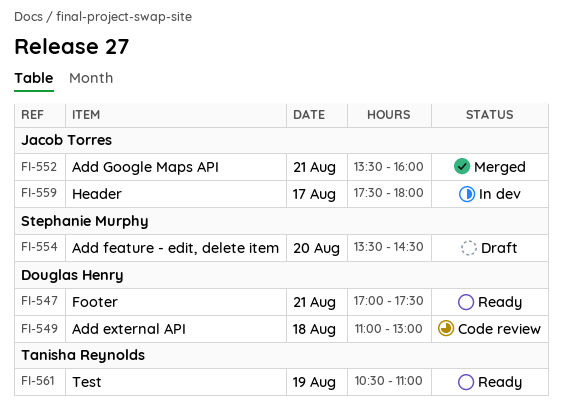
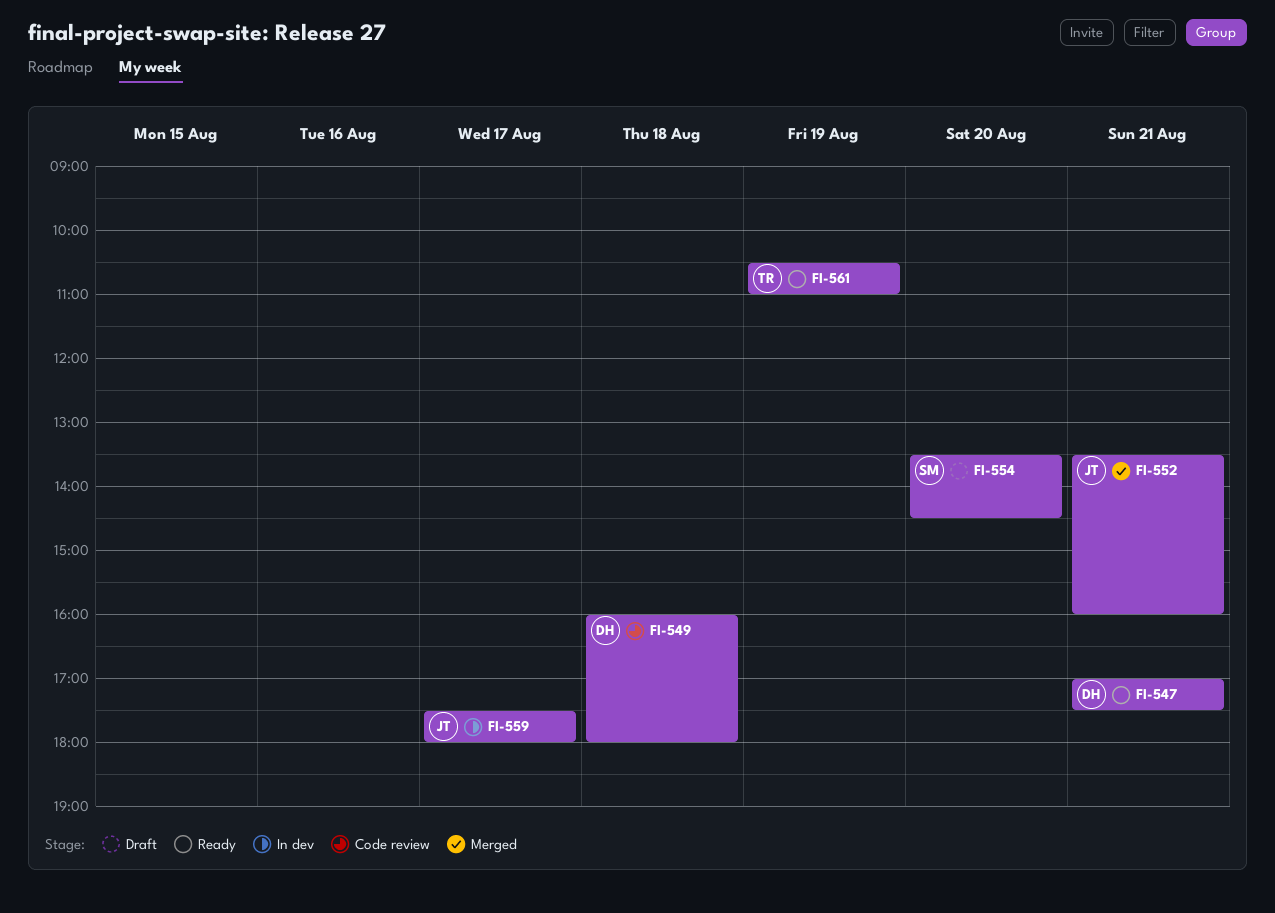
FI-549, begins: 11:00 -> 16:00
FI-549, ends: 13:00 -> 18:00

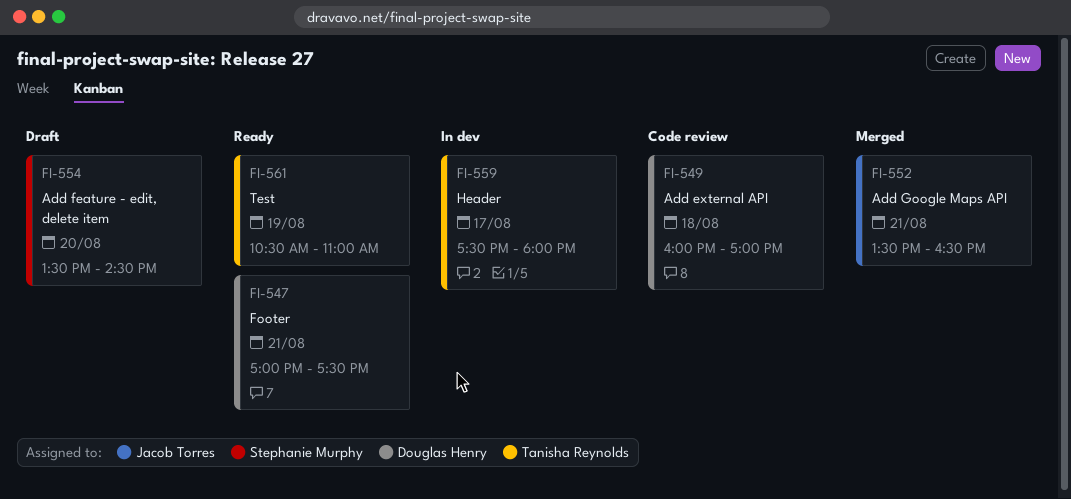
FI-549, ends: 18:00 -> 17:00
FI-552, ends: 16:00 -> 16:30
FI-559, owner: Jacob Torres -> Tanisha Reynolds

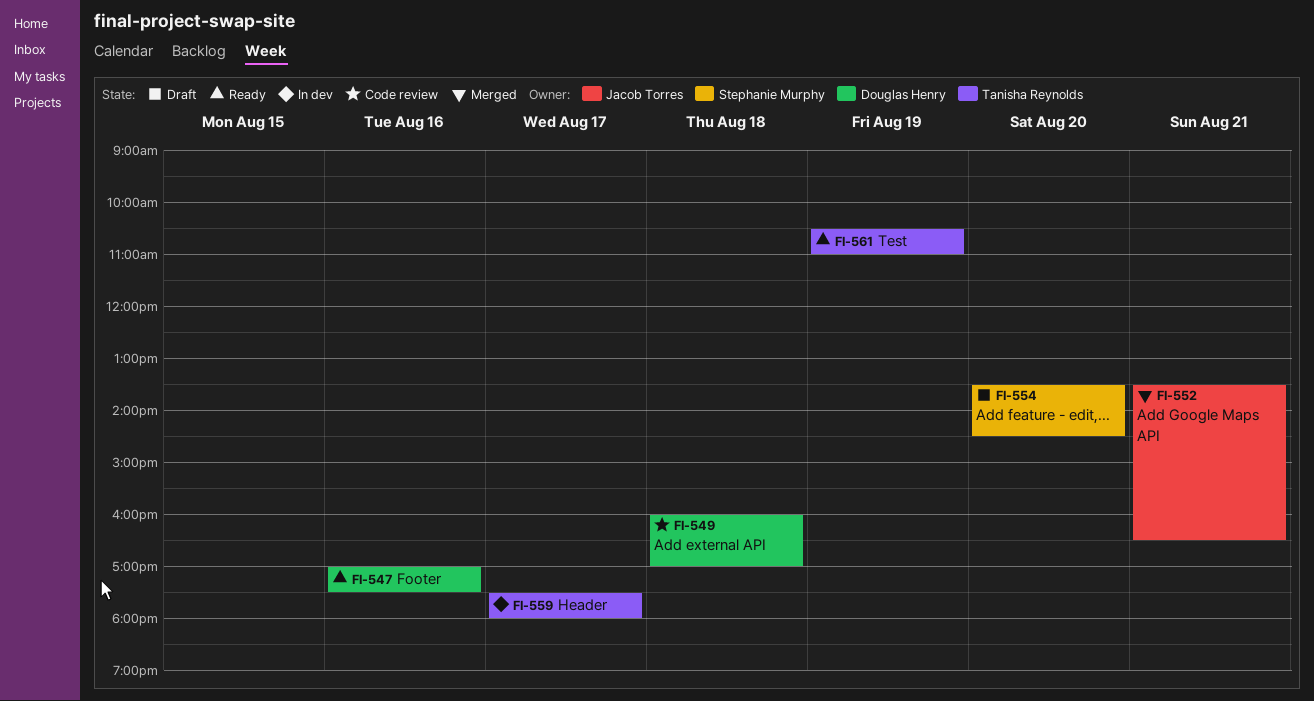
FI-547, day: Aug 21 -> Aug 16

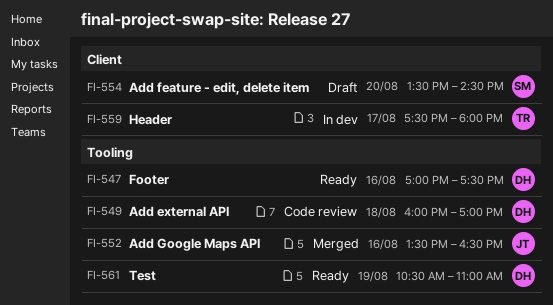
FI-552, day: Aug 21 -> Aug 16
FI-561, owner: Tanisha Reynolds -> Douglas Henry

